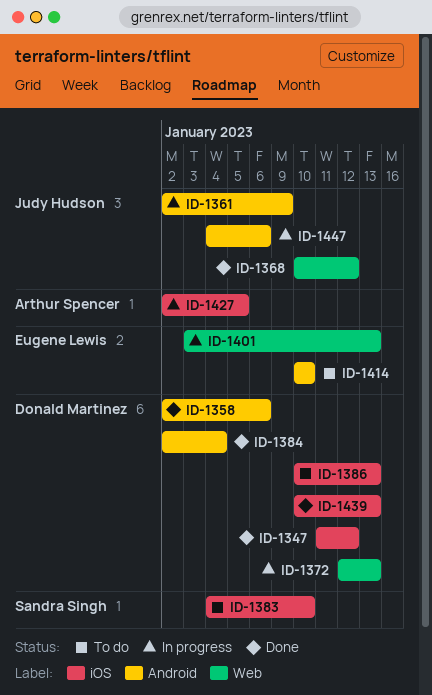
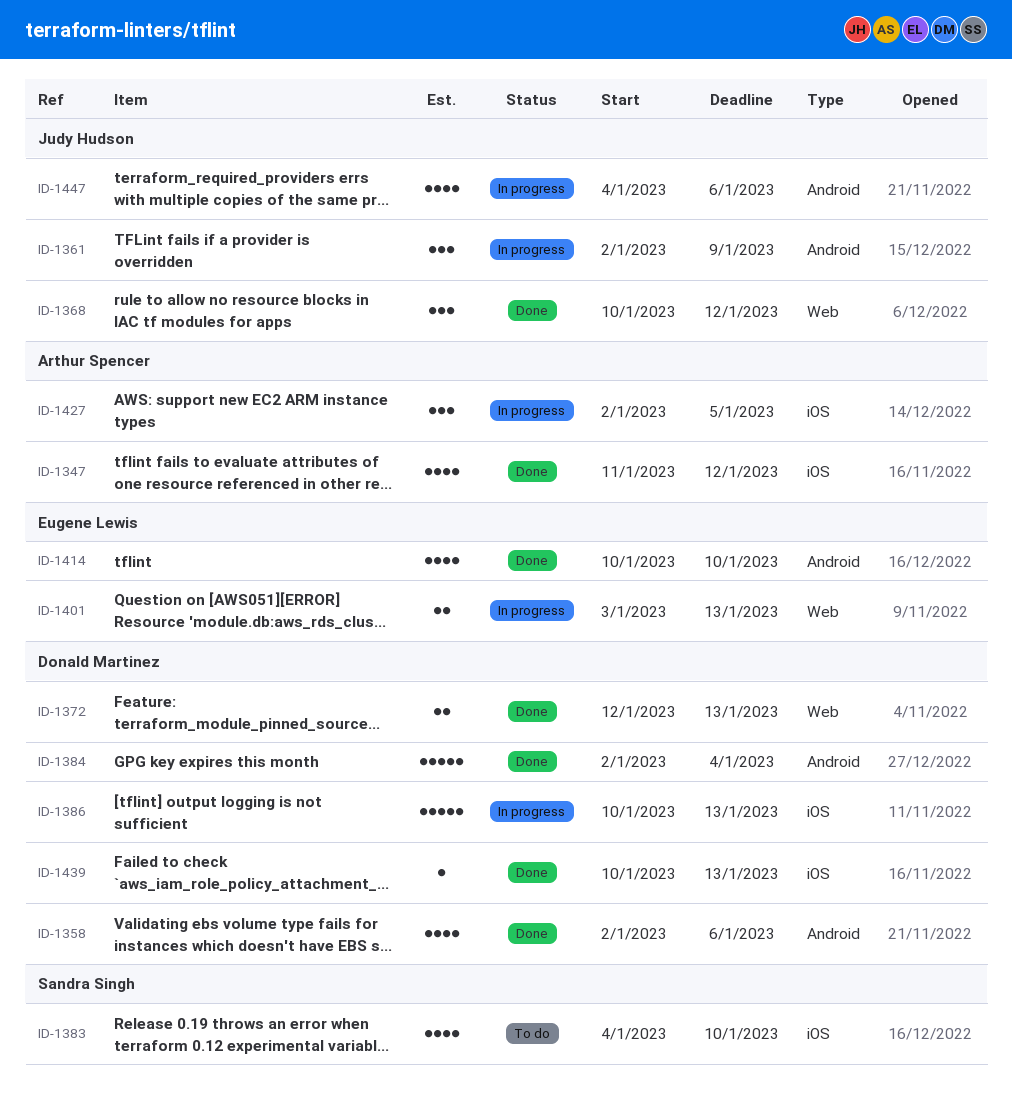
ID-1347, owner: Donald Martinez -> Arthur Spencer
ID-1372, status: In progress -> Done
ID-1386, status: To do -> In progress
ID-1414, status: To do -> Done

